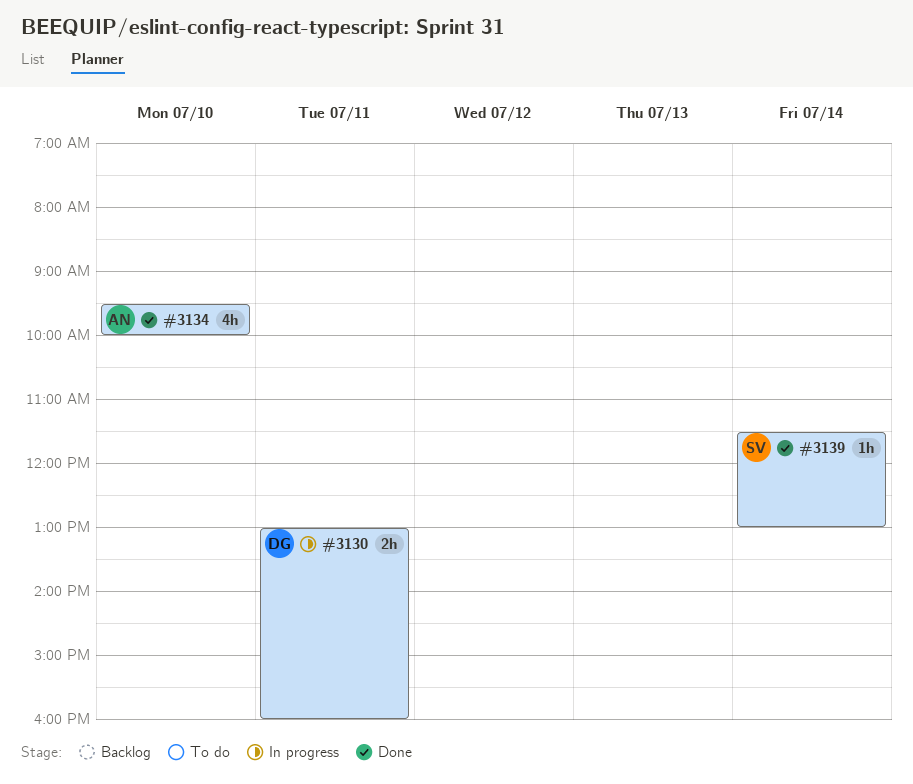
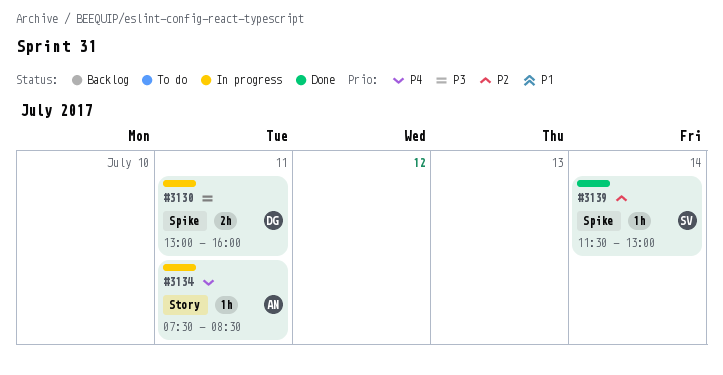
#3134, status: Done -> In progress
#3134, estimate: 4h -> 1h
#3134, day: Jul 10 -> Jul 11
#3134, begins: 09:30 -> 07:30
#3134, ends: 10:00 -> 08:30

